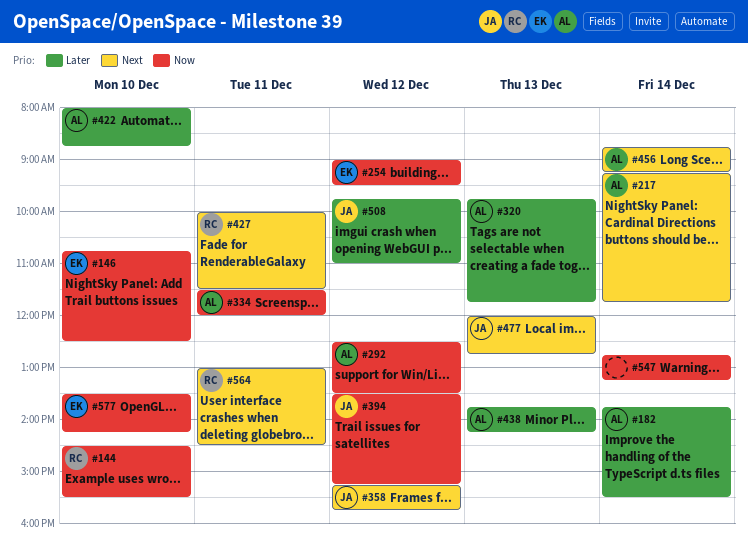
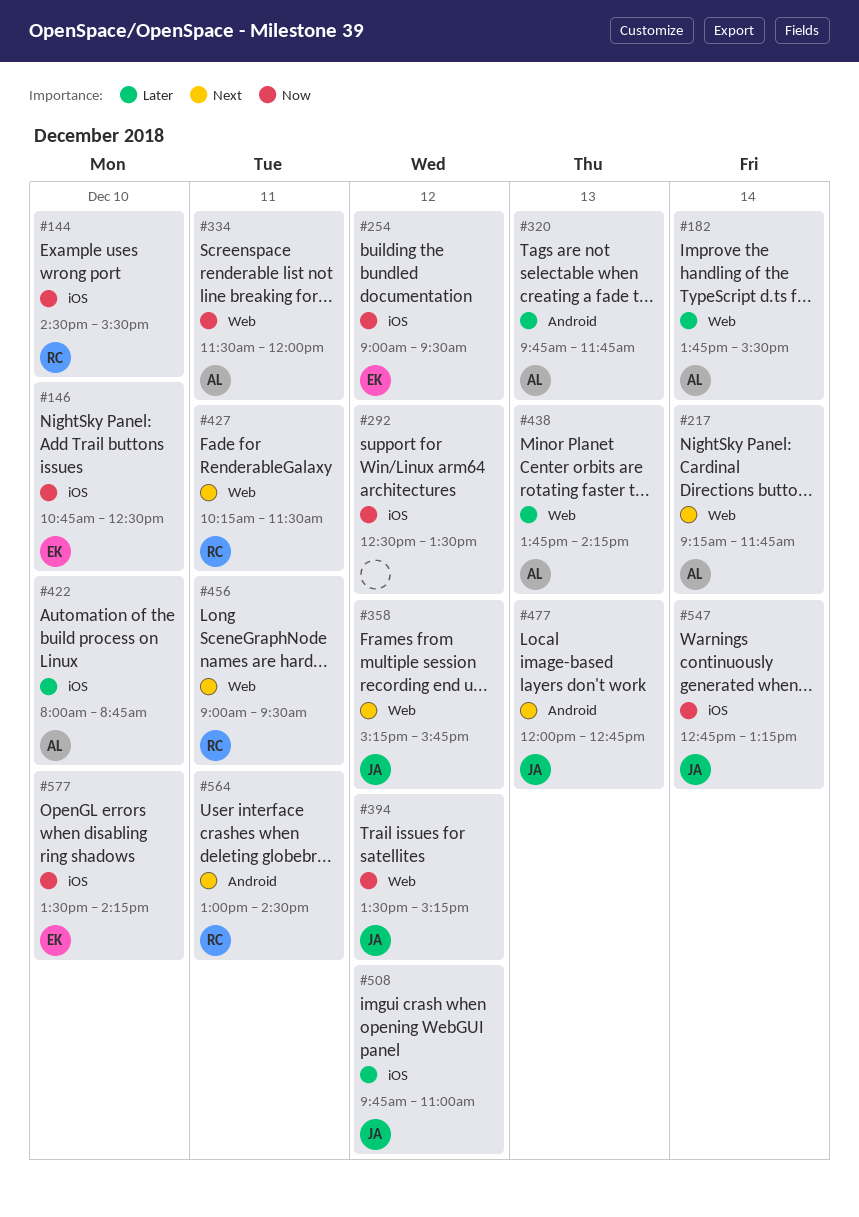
#292, owner: AL -> none
#427, begins: 10:00 -> 10:15
#456, owner: AL -> RC
#456, day: Dec 14 -> Dec 11
#456, begins: 08:45 -> 09:00
#456, ends: 09:15 -> 09:30
#547, owner: none -> JA

